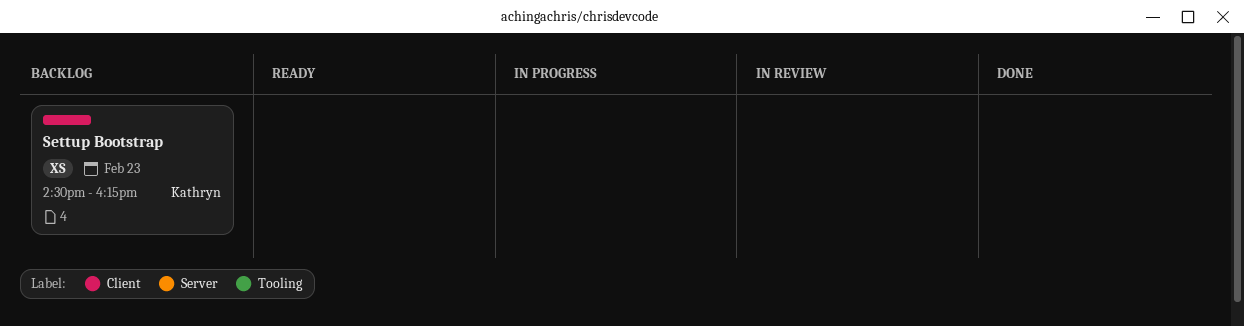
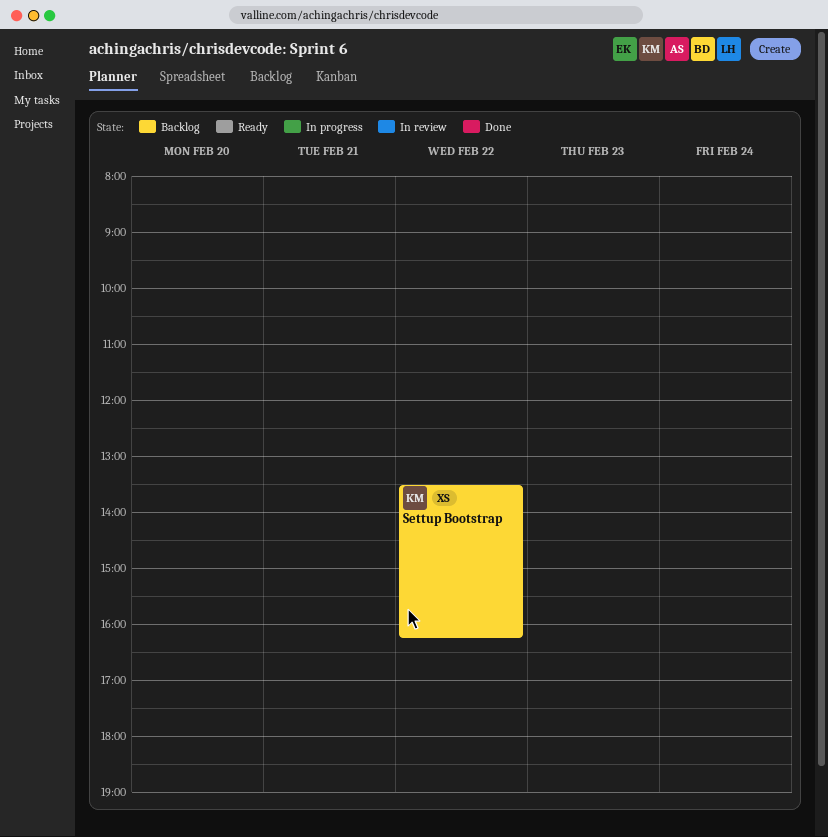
Settup Bootstrap, day: Feb 23 -> Feb 22
Settup Bootstrap, begins: 14:30 -> 13:30

